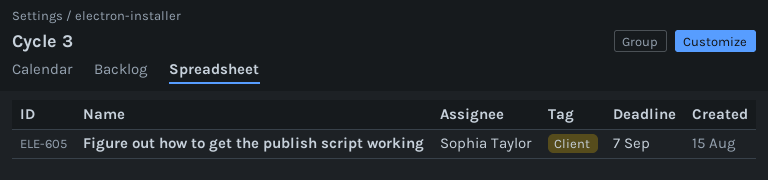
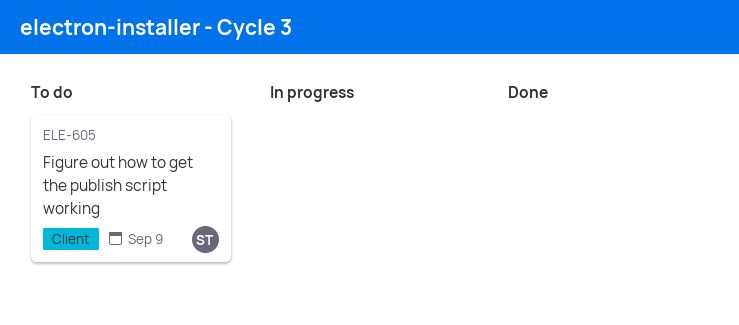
ELE-605, due: Sep 7 -> Sep 9

